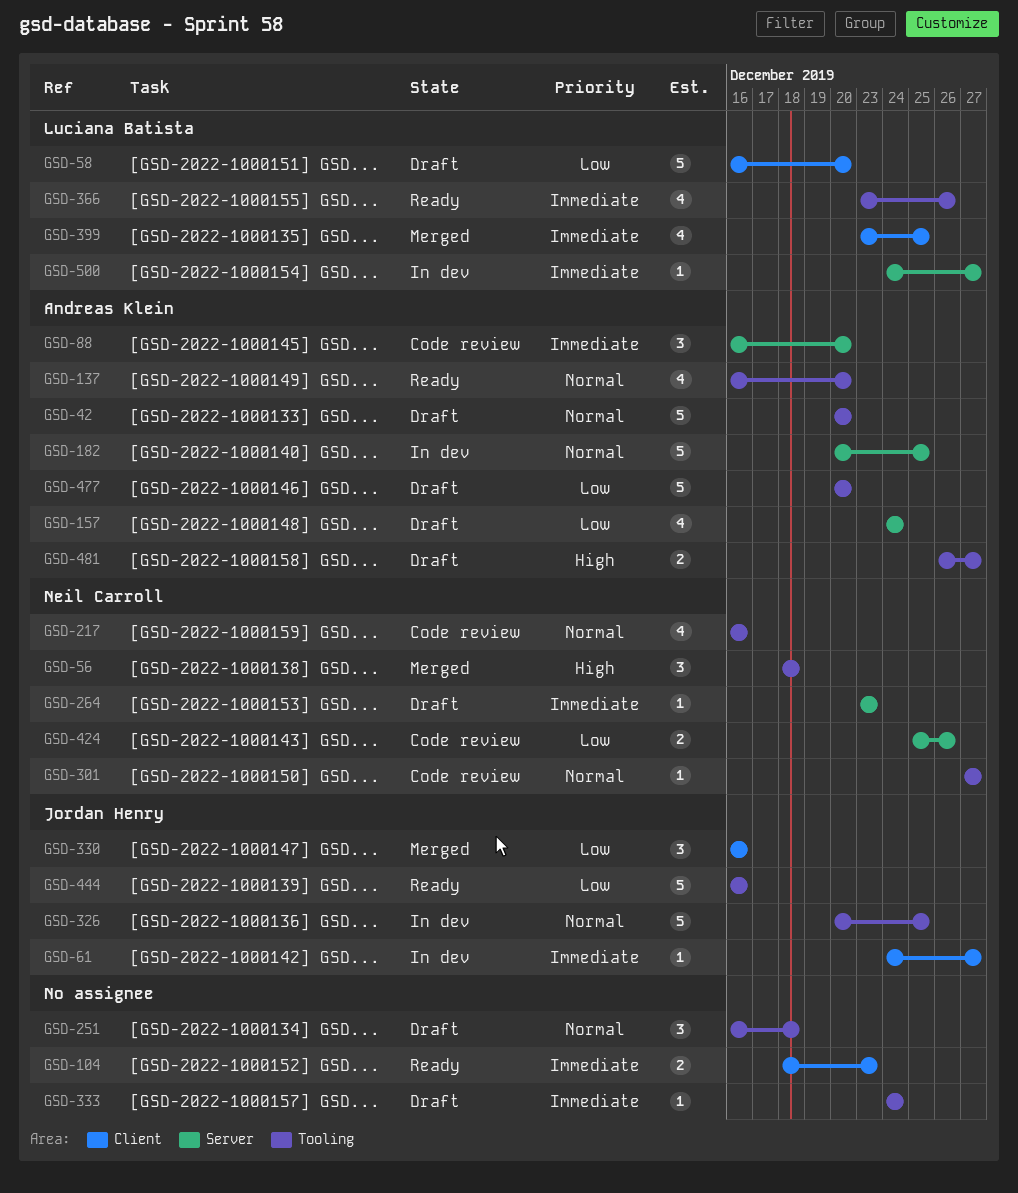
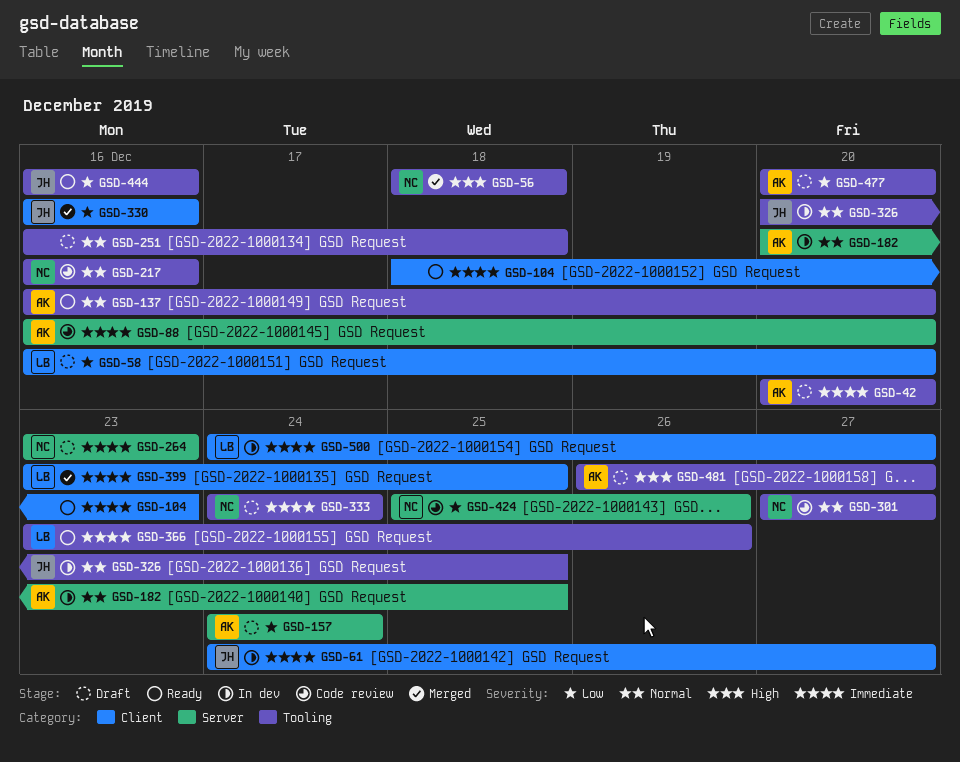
GSD-42, priority: Normal -> Immediate
GSD-333, owner: none -> Neil Carroll
GSD-500, label: Server -> Client

